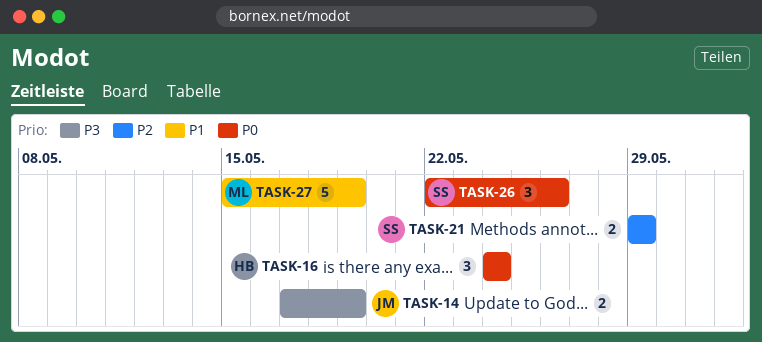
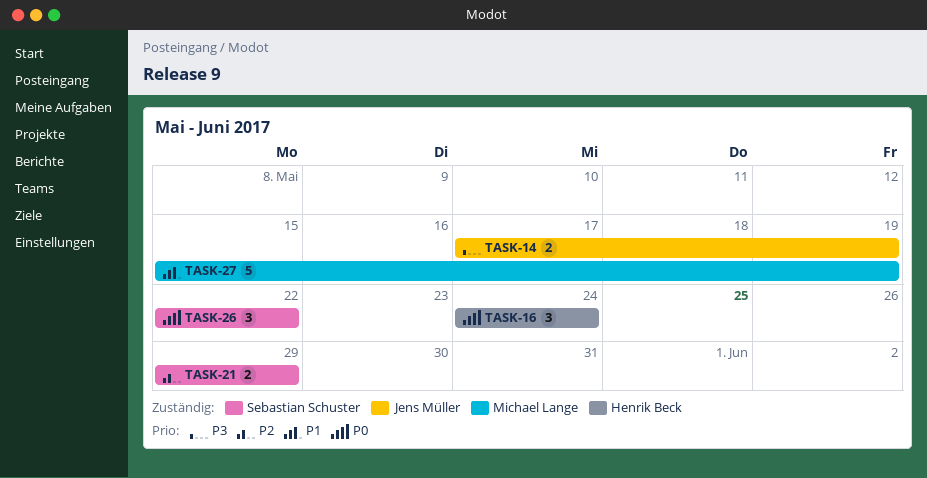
TASK-26, due: May 26 -> May 22

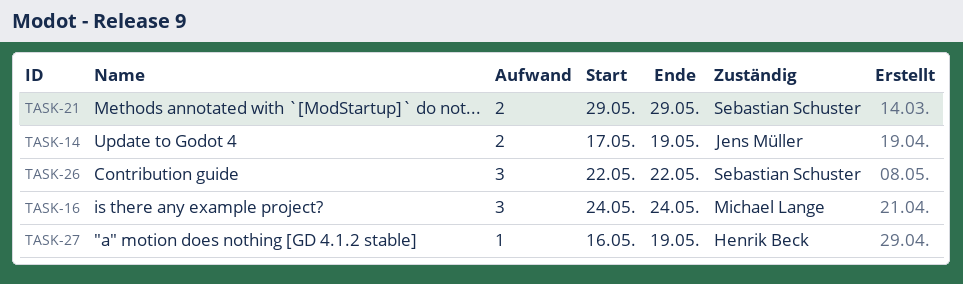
TASK-16, owner: Henrik Beck -> Michael Lange
TASK-27, owner: Michael Lange -> Henrik Beck
TASK-27, estimate: 5 -> 1
TASK-27, start: May 15 -> May 16

